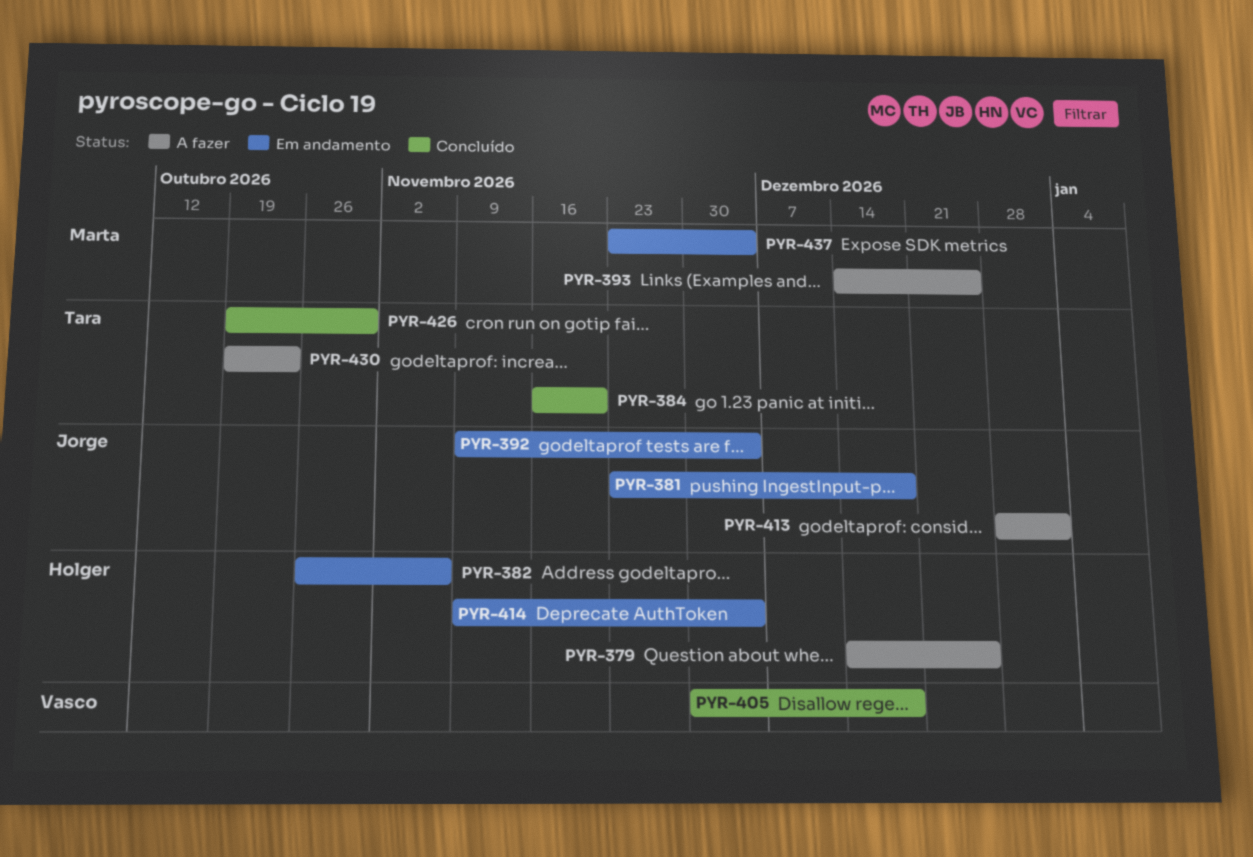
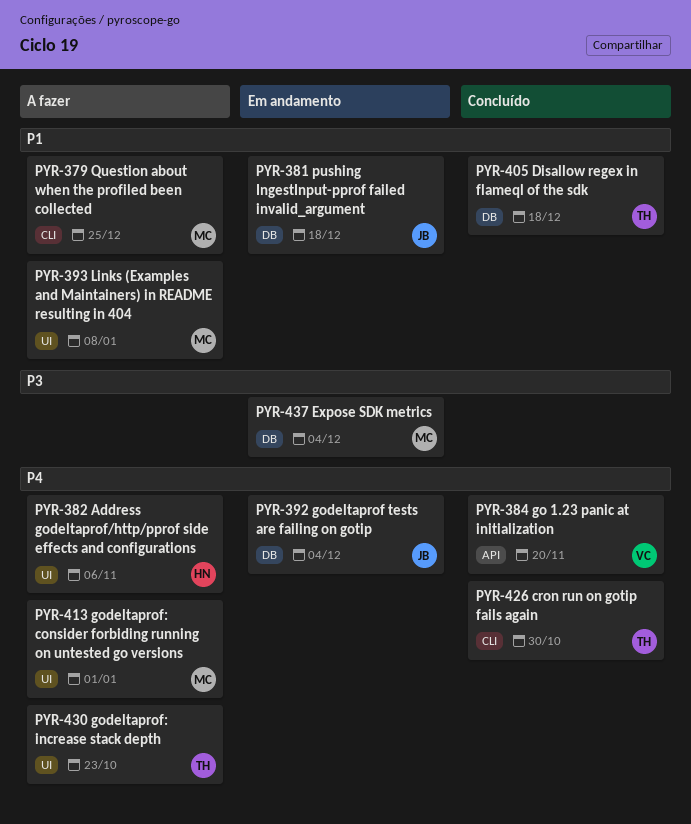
PYR-379, owner: Holger -> Marta
PYR-382, status: Em andamento -> A fazer
PYR-384, owner: Tara -> Vasco
PYR-393, due: Dec 25 -> Jan 8
PYR-405, owner: Vasco -> Tara
PYR-413, owner: Jorge -> Marta
PYR-414: present -> none

